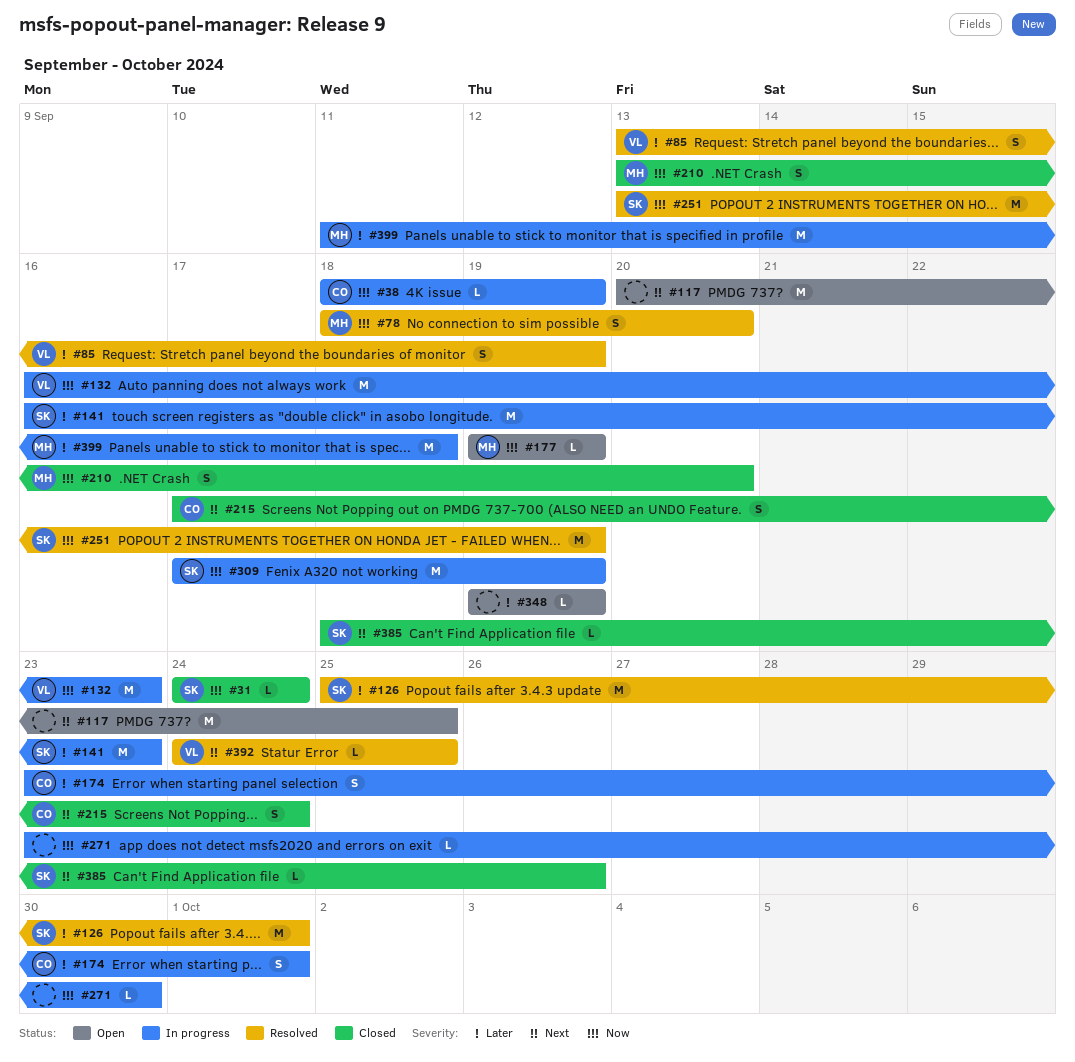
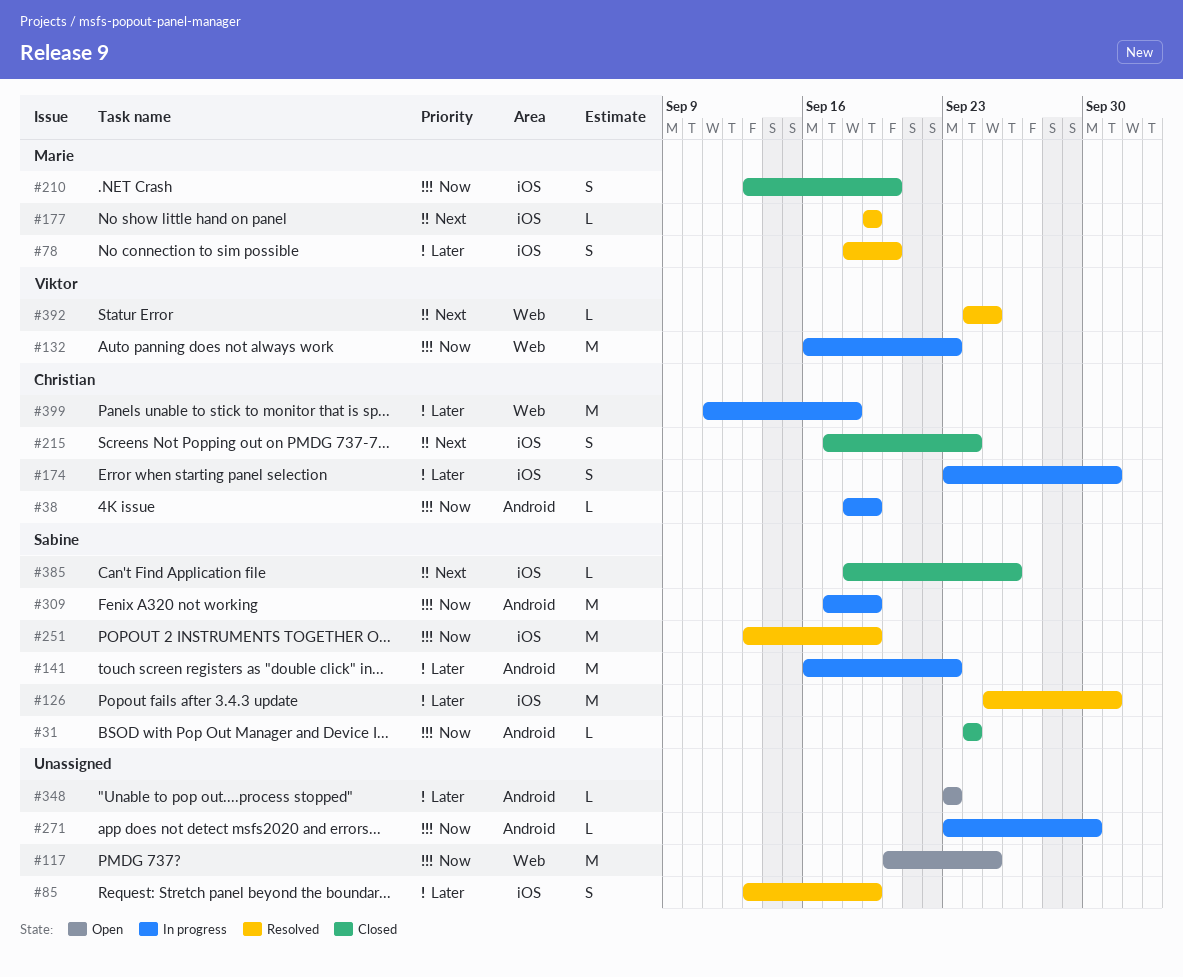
#78, priority: Now -> Later
#85, owner: Viktor -> none
#117, priority: Next -> Now
#177, status: Open -> Resolved
#177, priority: Now -> Next
#348, start: Sep 19 -> Sep 23
#348, due: Sep 19 -> Sep 23
#399, owner: Marie -> Christian

